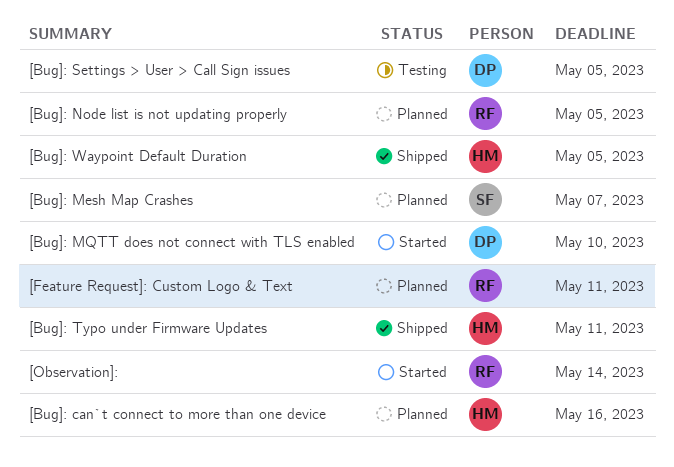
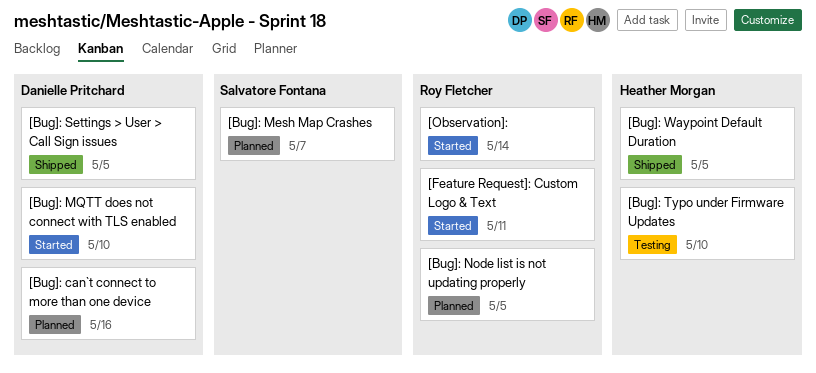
[Bug]: can`t connect to more than one device, owner: Heather Morgan -> Danielle Pritchard
[Bug]: Settings > User > Call Sign issues, status: Testing -> Shipped
[Bug]: Typo under Firmware Updates, status: Shipped -> Testing
[Bug]: Typo under Firmware Updates, due: May 11 -> May 10
[Feature Request]: Custom Logo & Text, status: Planned -> Started

